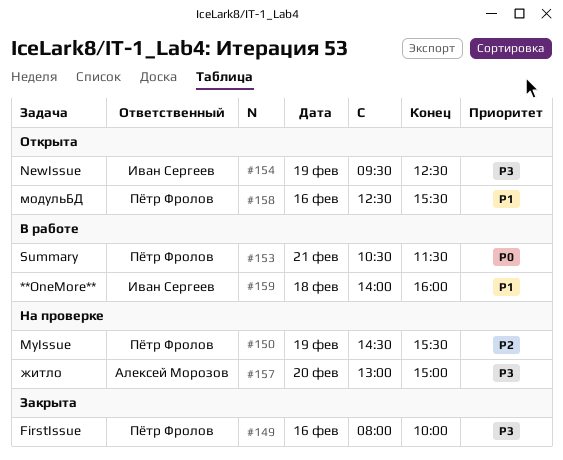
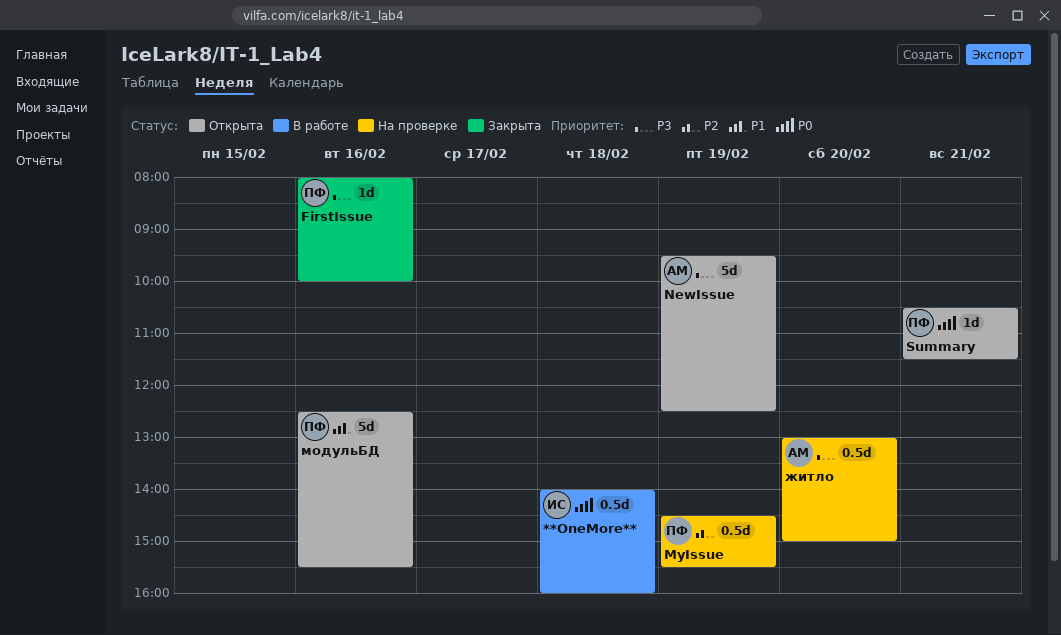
**OneMore**, priority: P1 -> P0
NewIssue, owner: Иван Сергеев -> Алексей Морозов
Summary, status: В работе -> Открыта

